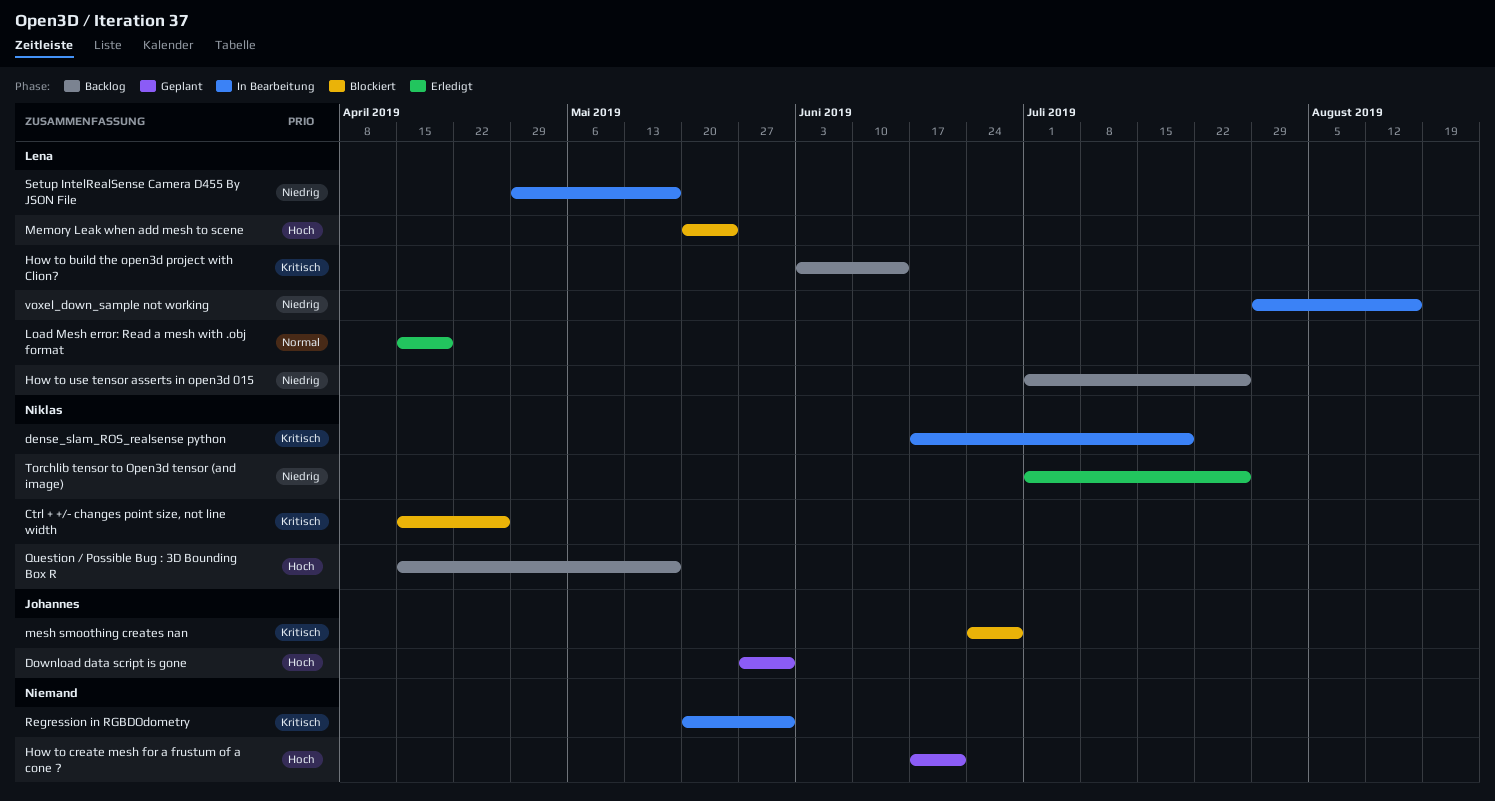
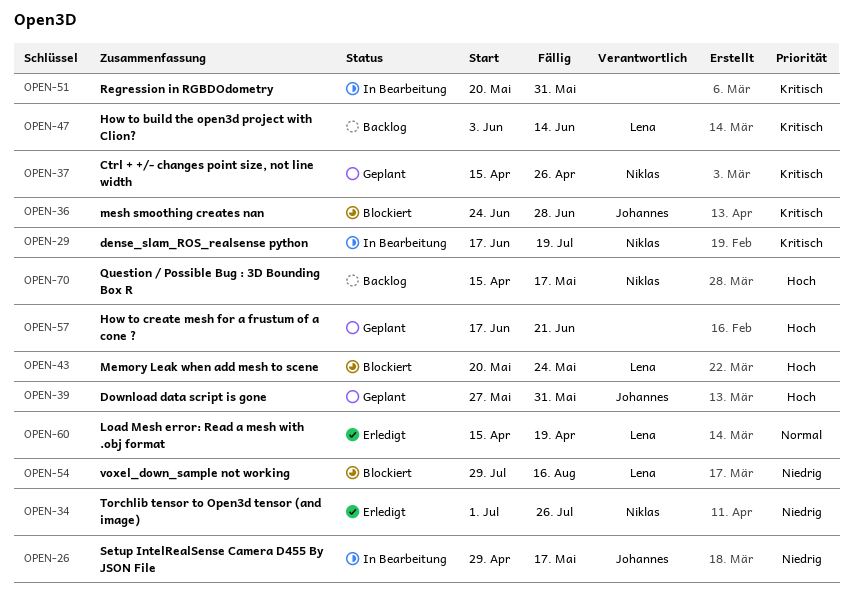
Ctrl + +/- changes point size, not line width, status: Blockiert -> Geplant
How to use tensor asserts in open3d 015: present -> none
Setup IntelRealSense Camera D455 By JSON File, owner: Lena -> Johannes
voxel_down_sample not working, status: In Bearbeitung -> Blockiert

